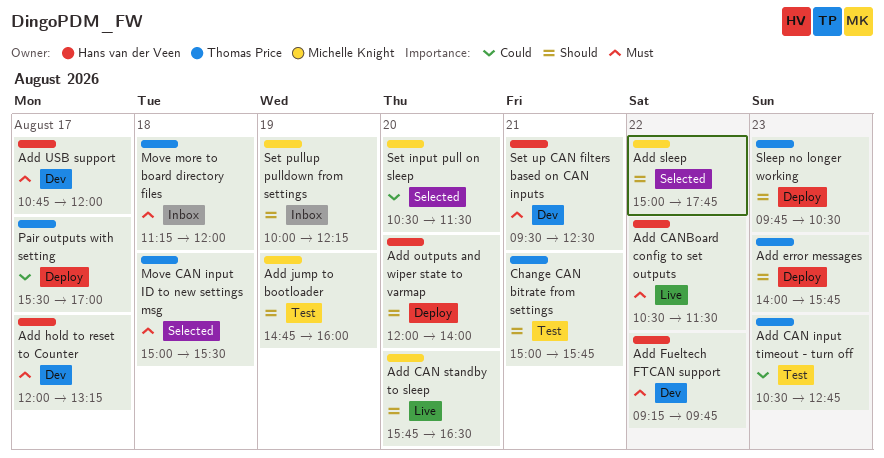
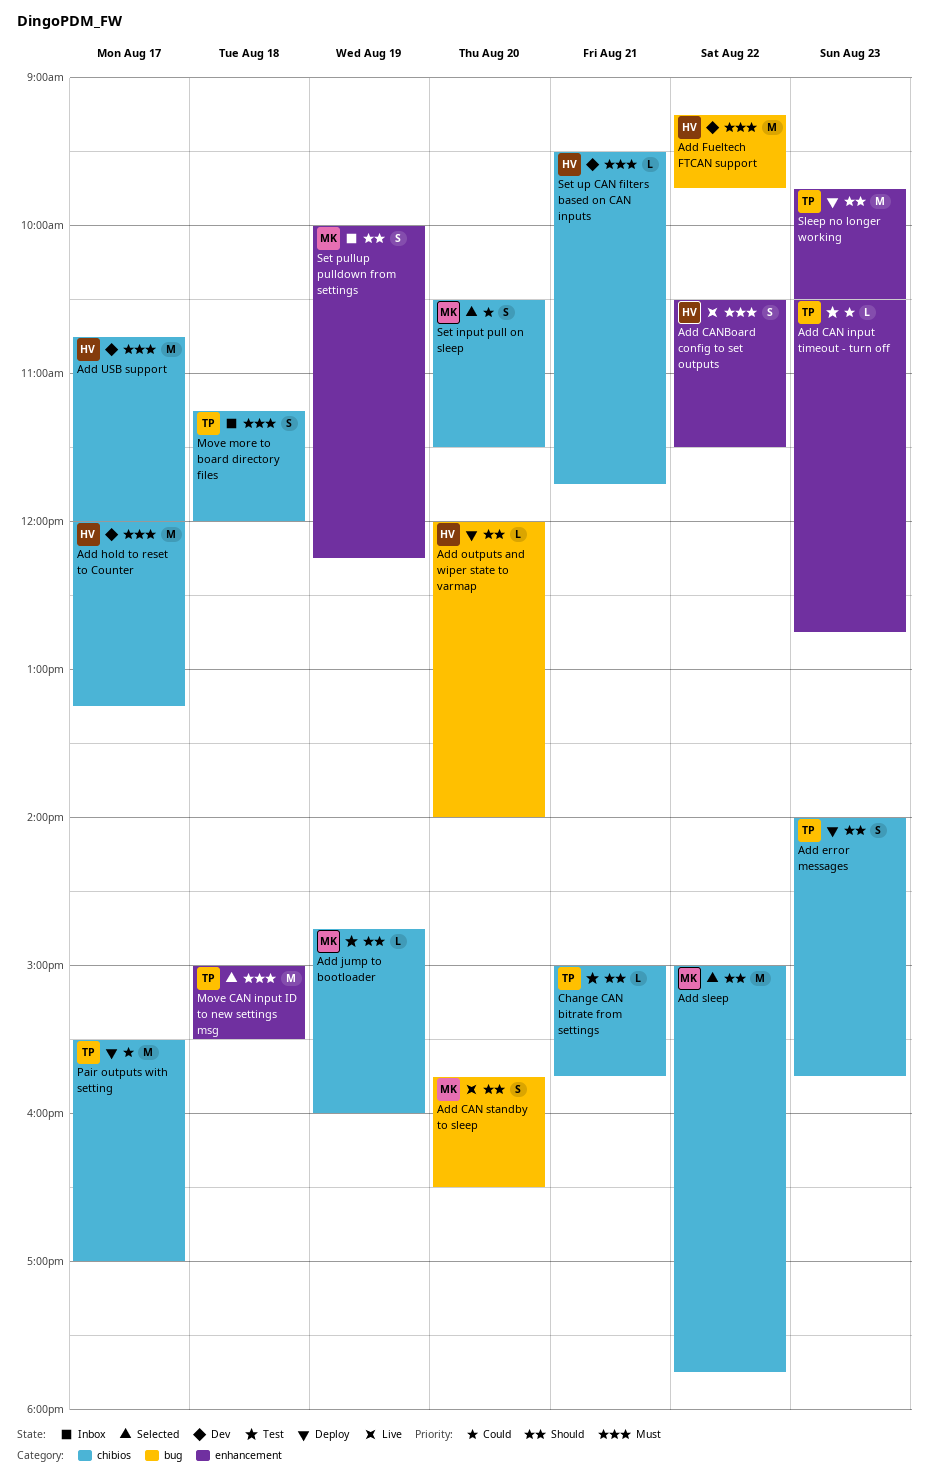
Set up CAN filters based on CAN inputs, ends: 12:30 -> 11:45

